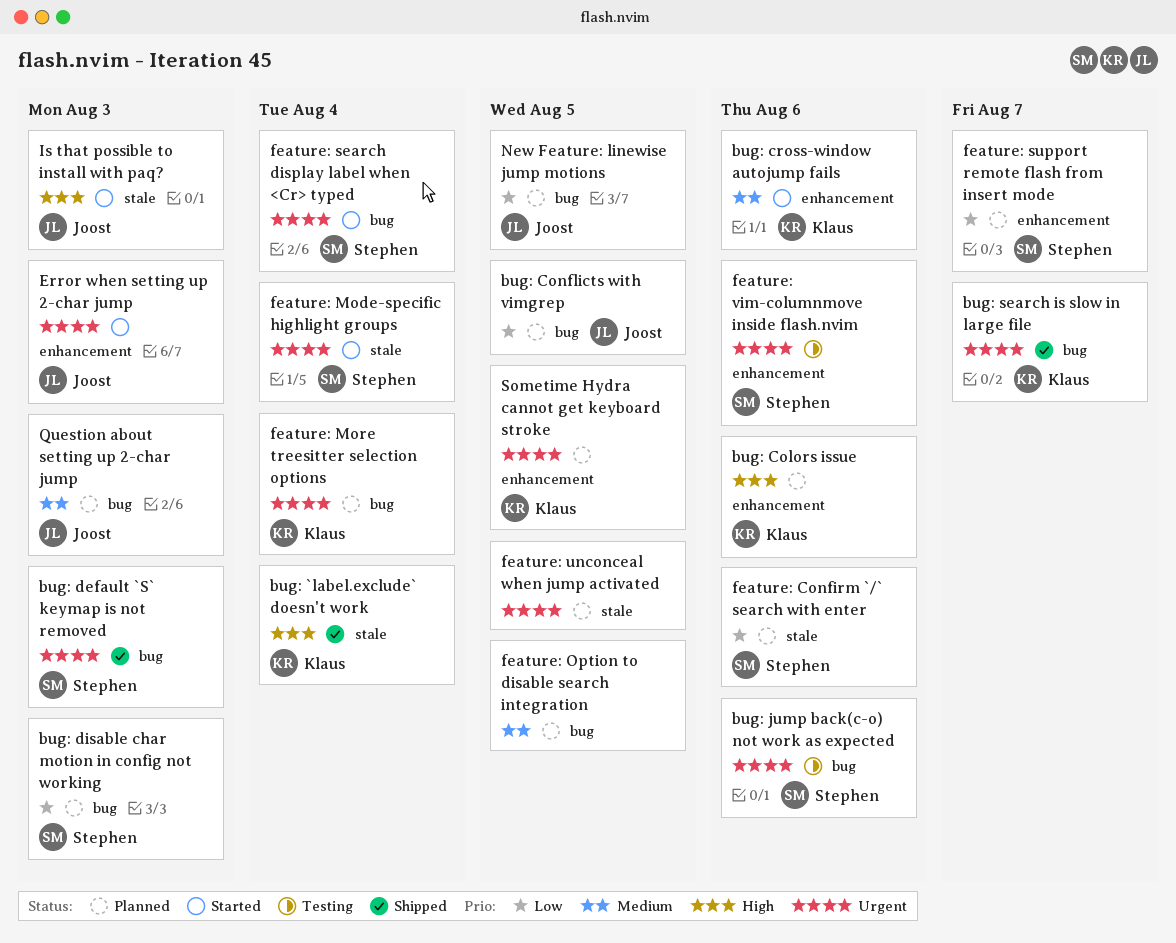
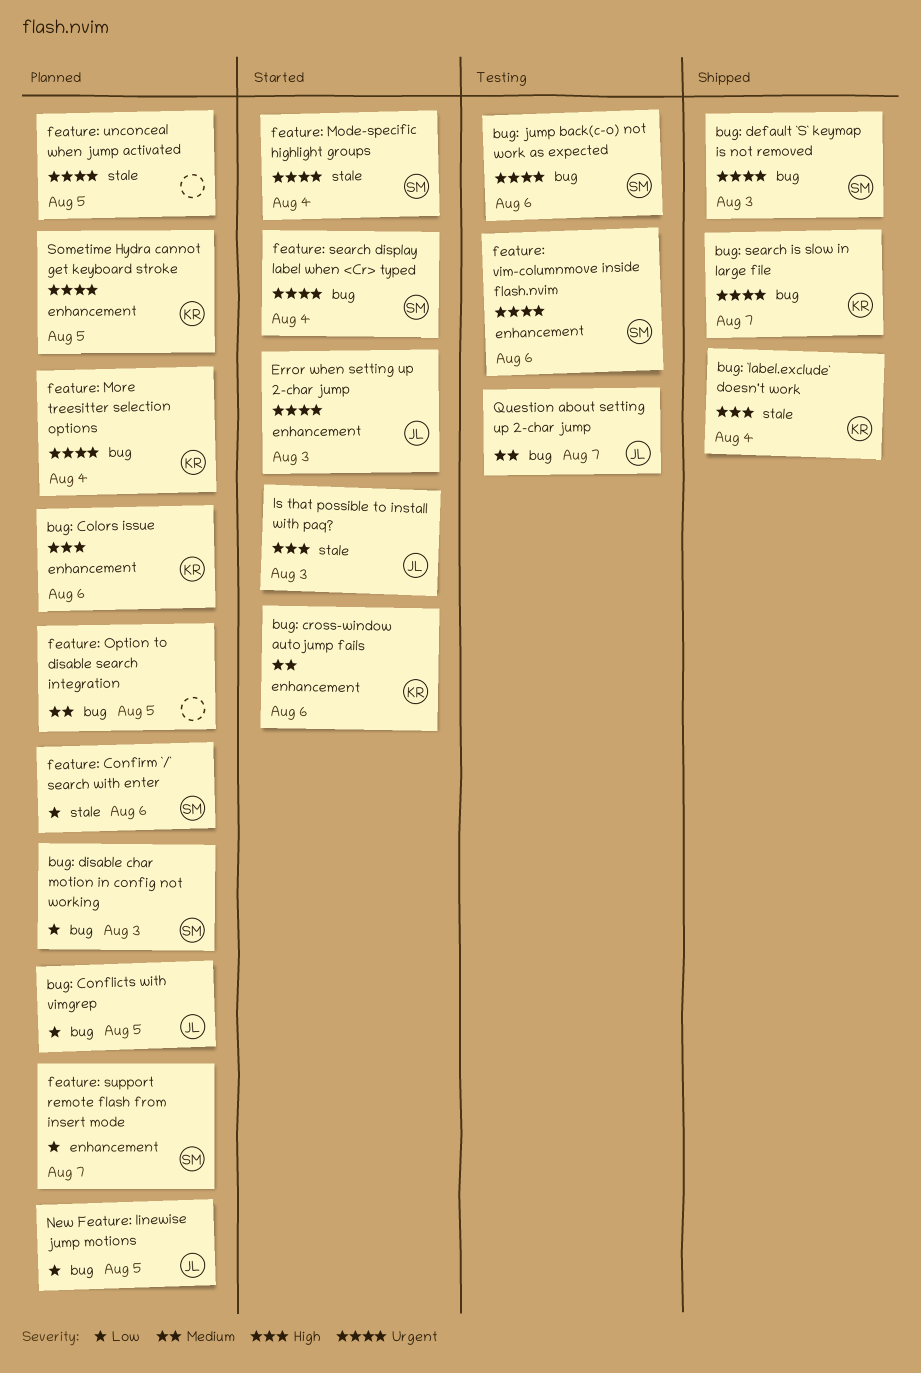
Question about setting up 2-char jump, status: Planned -> Testing
Question about setting up 2-char jump, due: Aug 3 -> Aug 7

